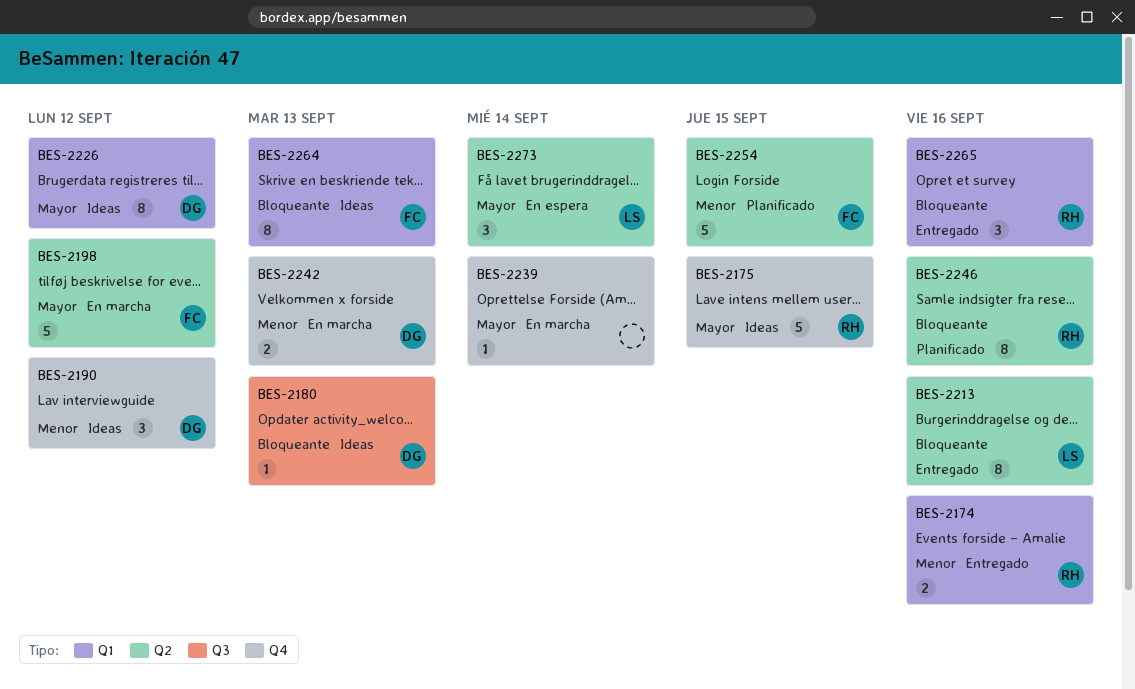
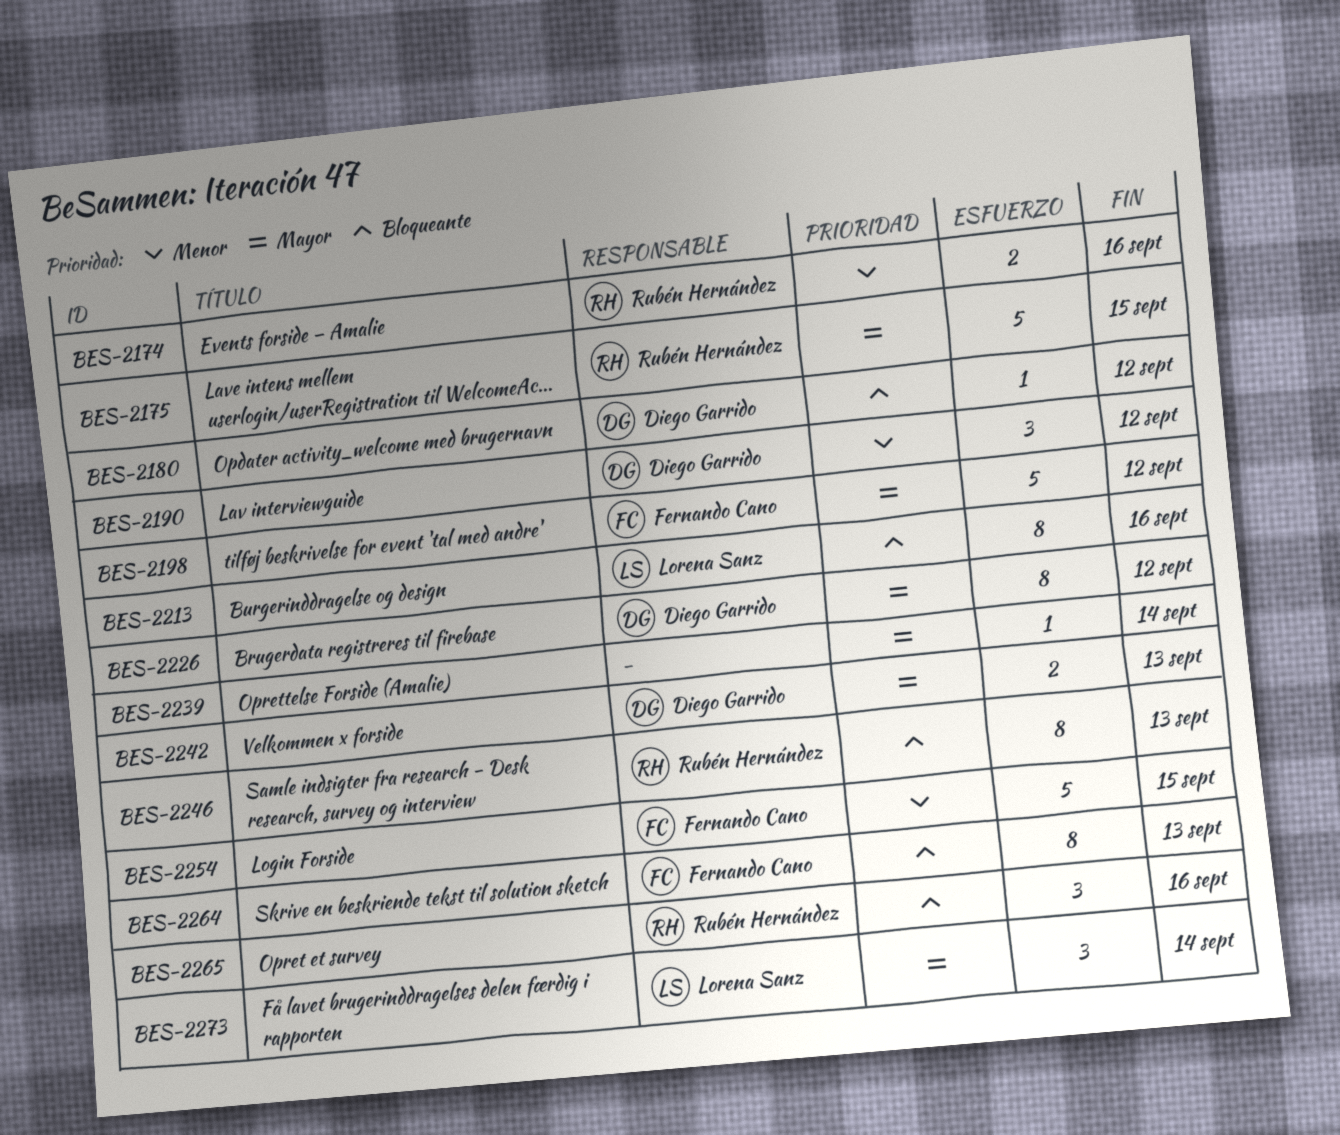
BES-2180, due: Sep 13 -> Sep 12
BES-2242, priority: Menor -> Mayor
BES-2246, due: Sep 16 -> Sep 13

